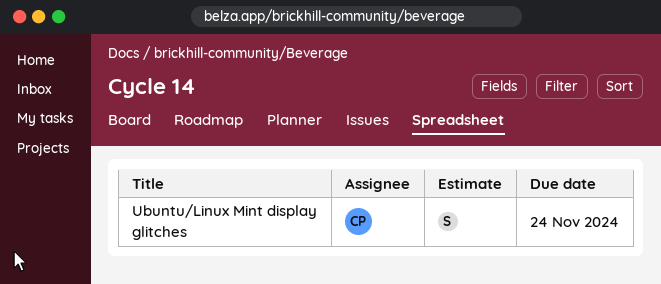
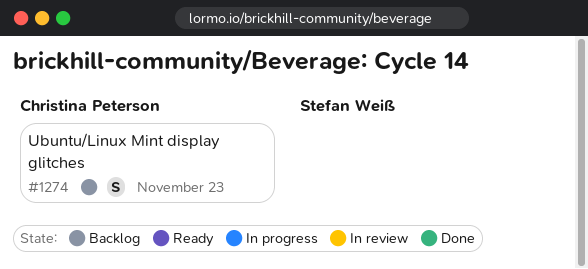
Ubuntu/Linux Mint display glitches, due: Nov 24 -> Nov 23

